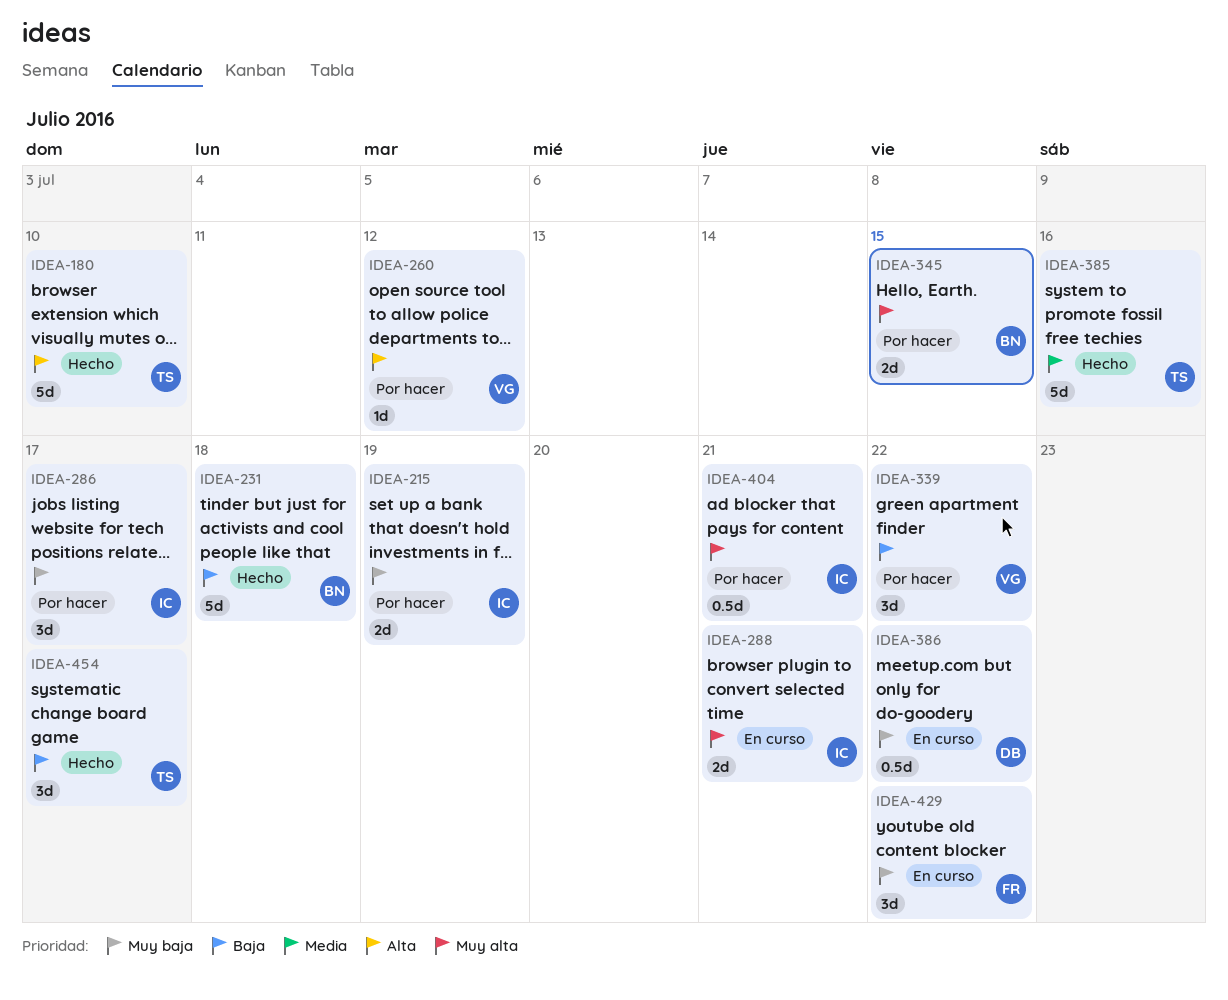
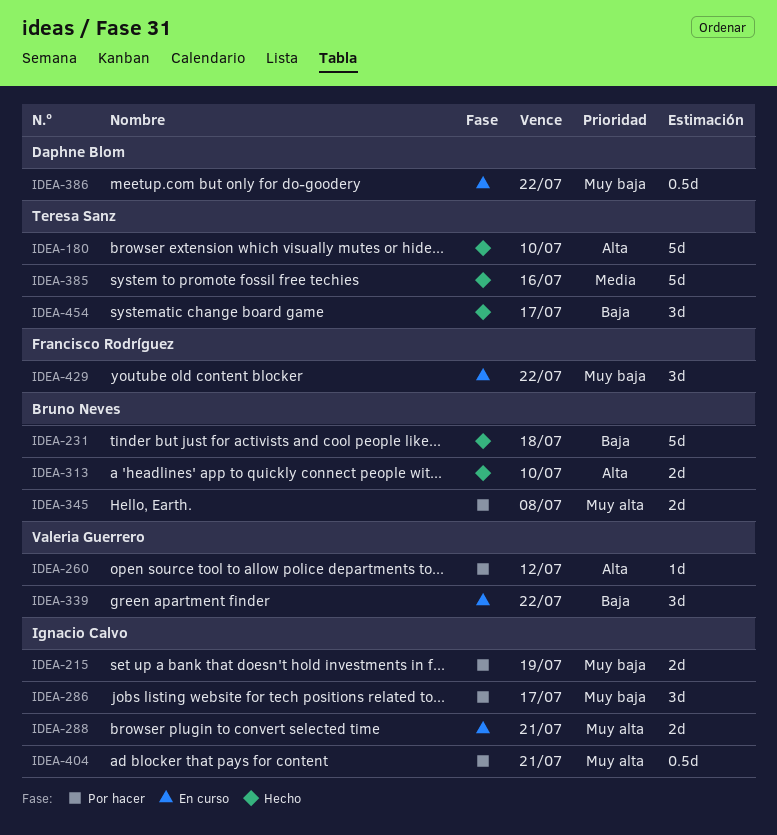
IDEA-313: none -> present
IDEA-339, status: Por hacer -> En curso
IDEA-345, due: Jul 15 -> Jul 8

